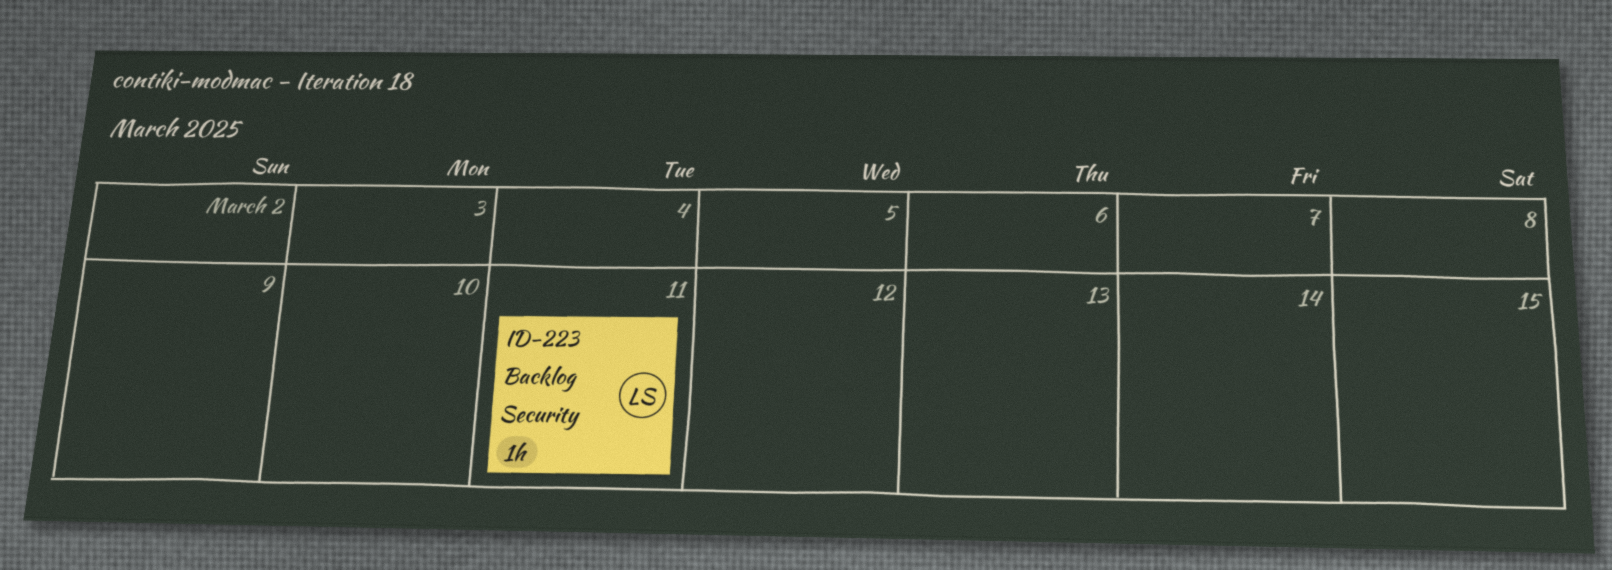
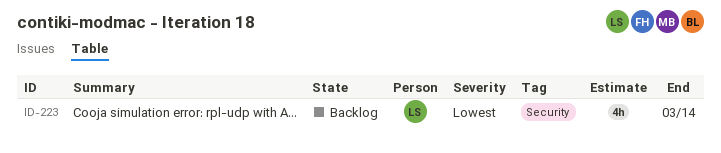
ID-223, estimate: 1h -> 4h
ID-223, due: Mar 11 -> Mar 14

